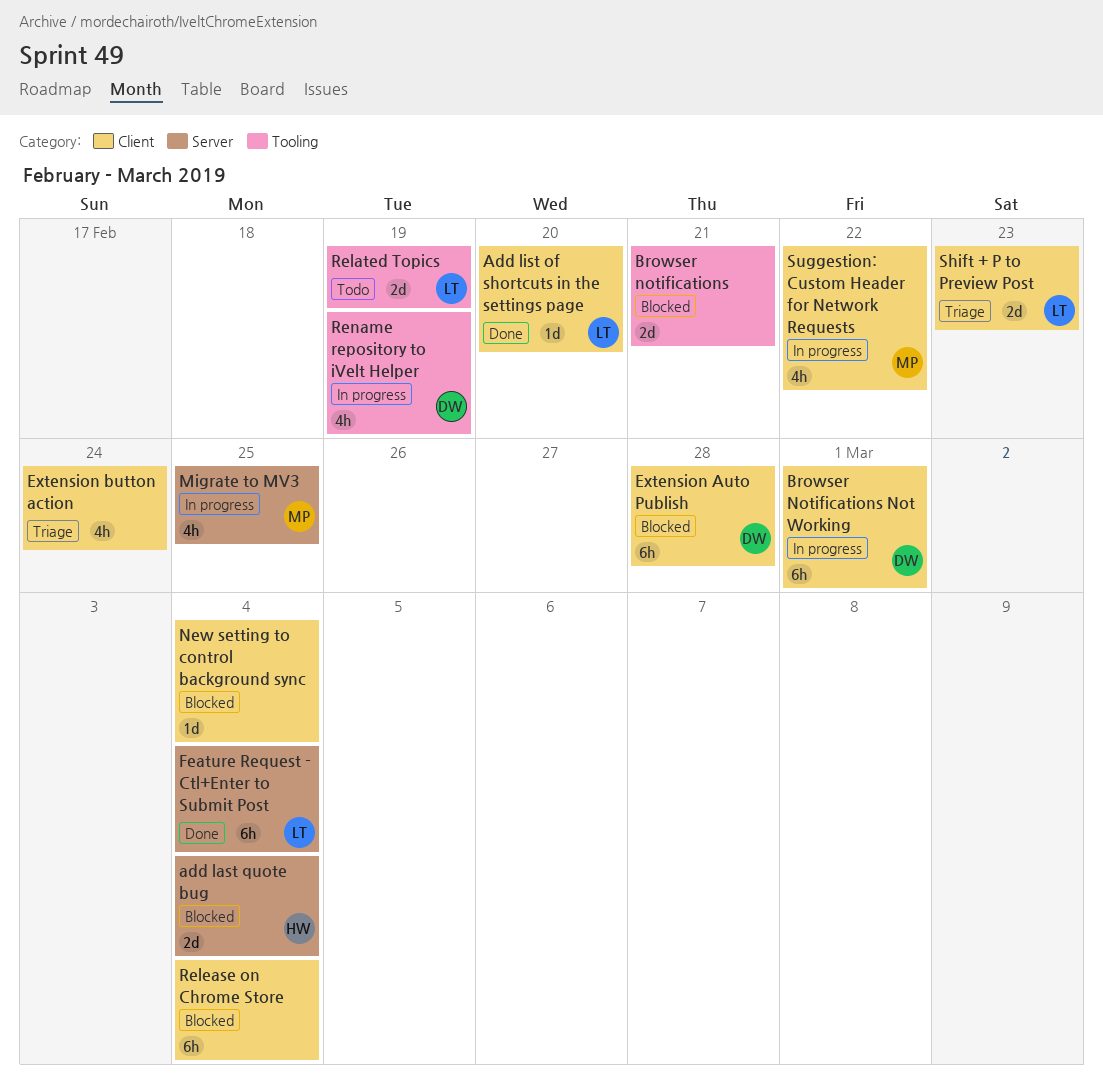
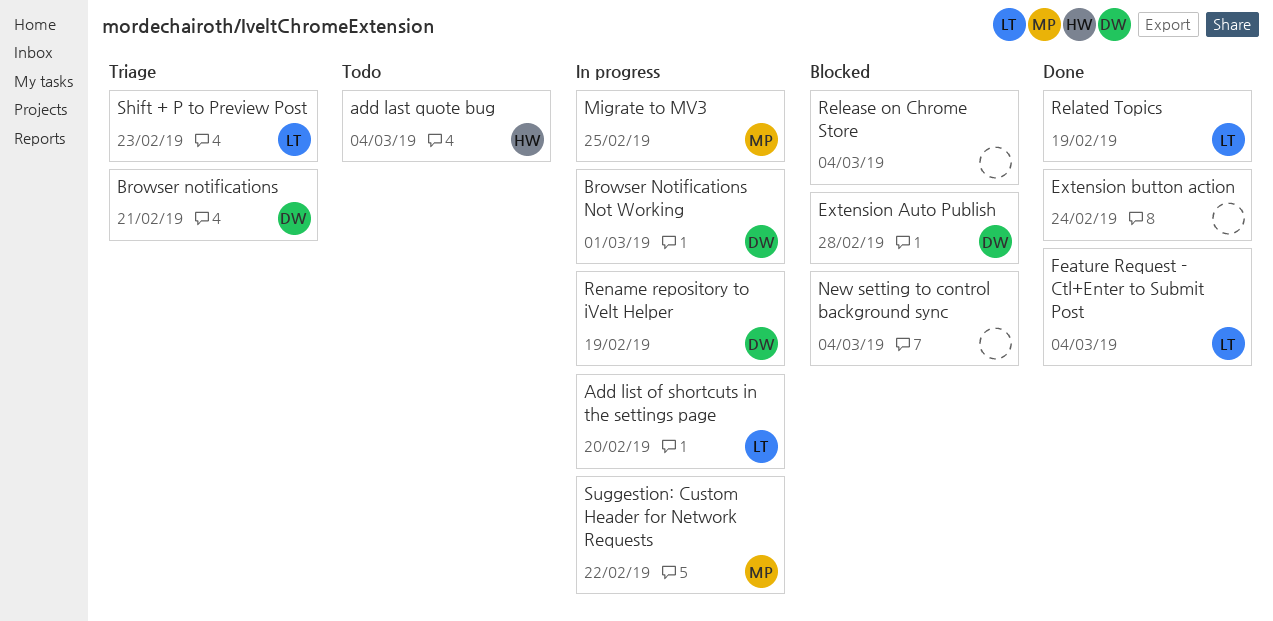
add last quote bug, status: Blocked -> Todo
Add list of shortcuts in the settings page, status: Done -> In progress
Browser notifications, status: Blocked -> Triage
Browser notifications, owner: none -> DW
Extension button action, status: Triage -> Done
Related Topics, status: Todo -> Done

